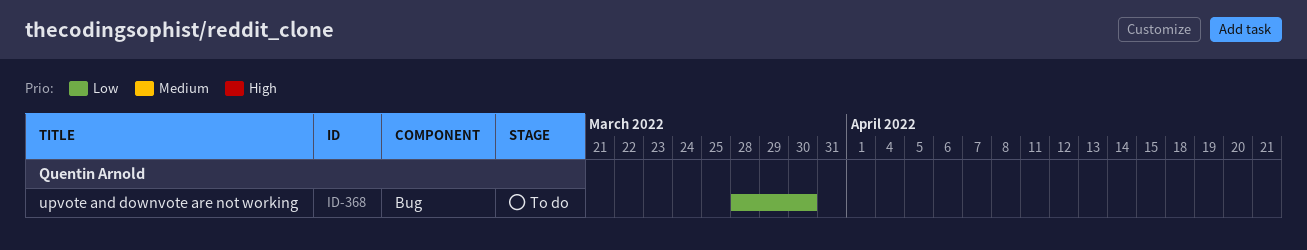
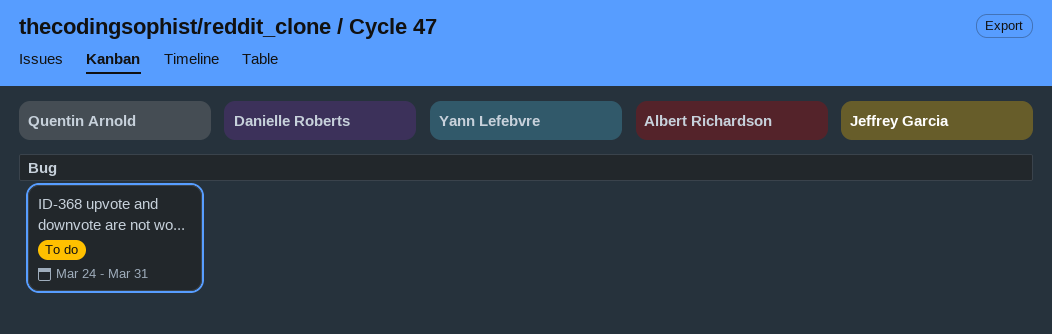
ID-368, start: Mar 28 -> Mar 24
ID-368, due: Mar 30 -> Mar 31

